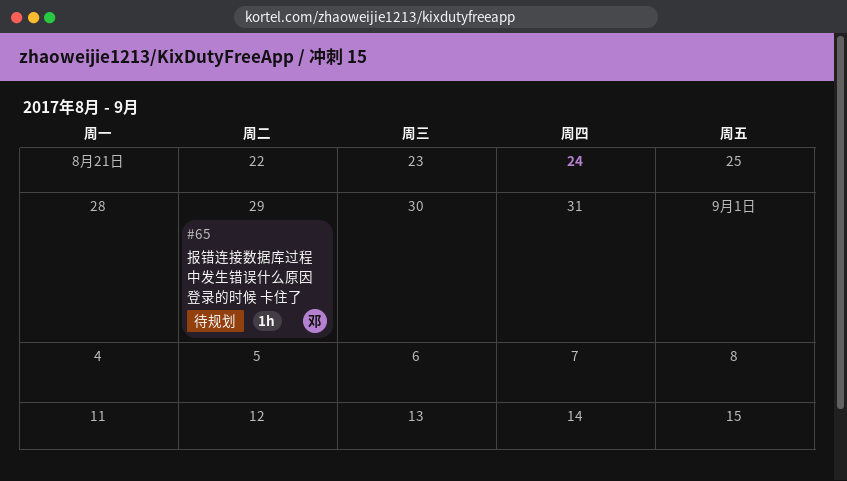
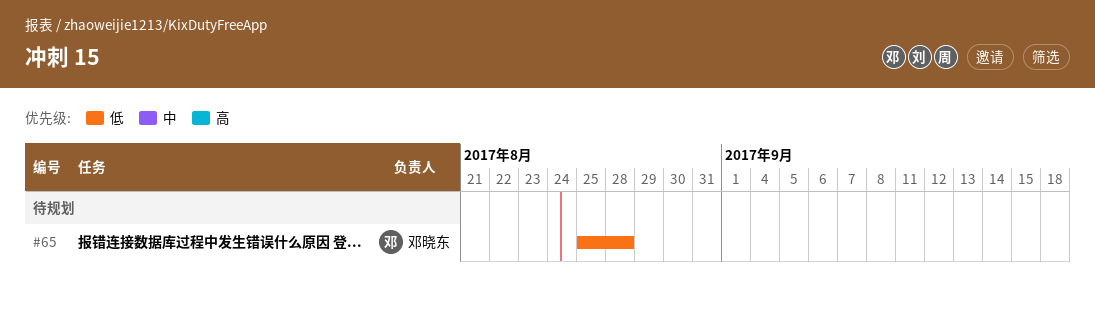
#65, due: Aug 29 -> Aug 28

